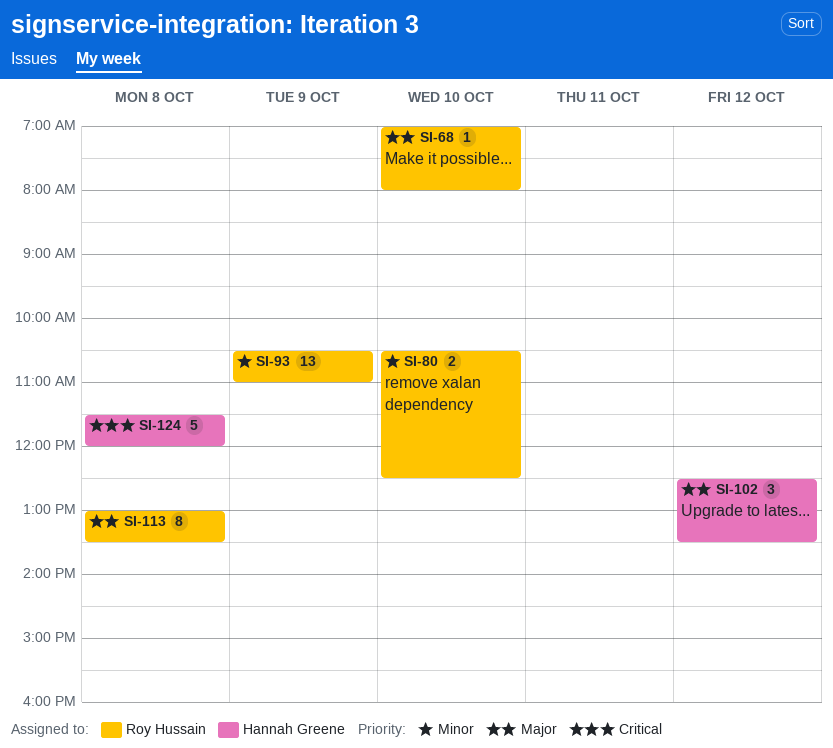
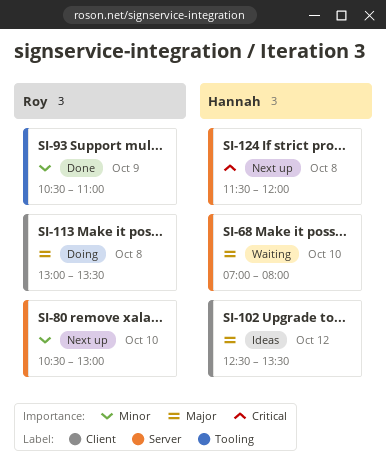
SI-68, owner: Roy Hussain -> Hannah Greene
SI-80, ends: 12:30 -> 13:00

